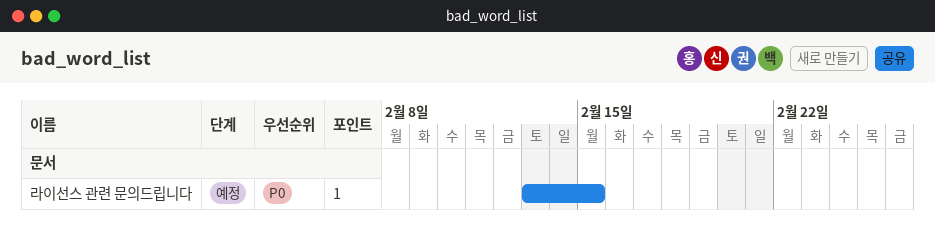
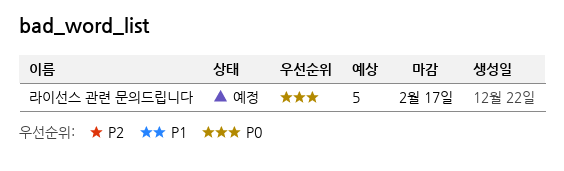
라이선스 관련 문의드립니다, estimate: 1 -> 5
라이선스 관련 문의드립니다, due: Feb 15 -> Feb 17

